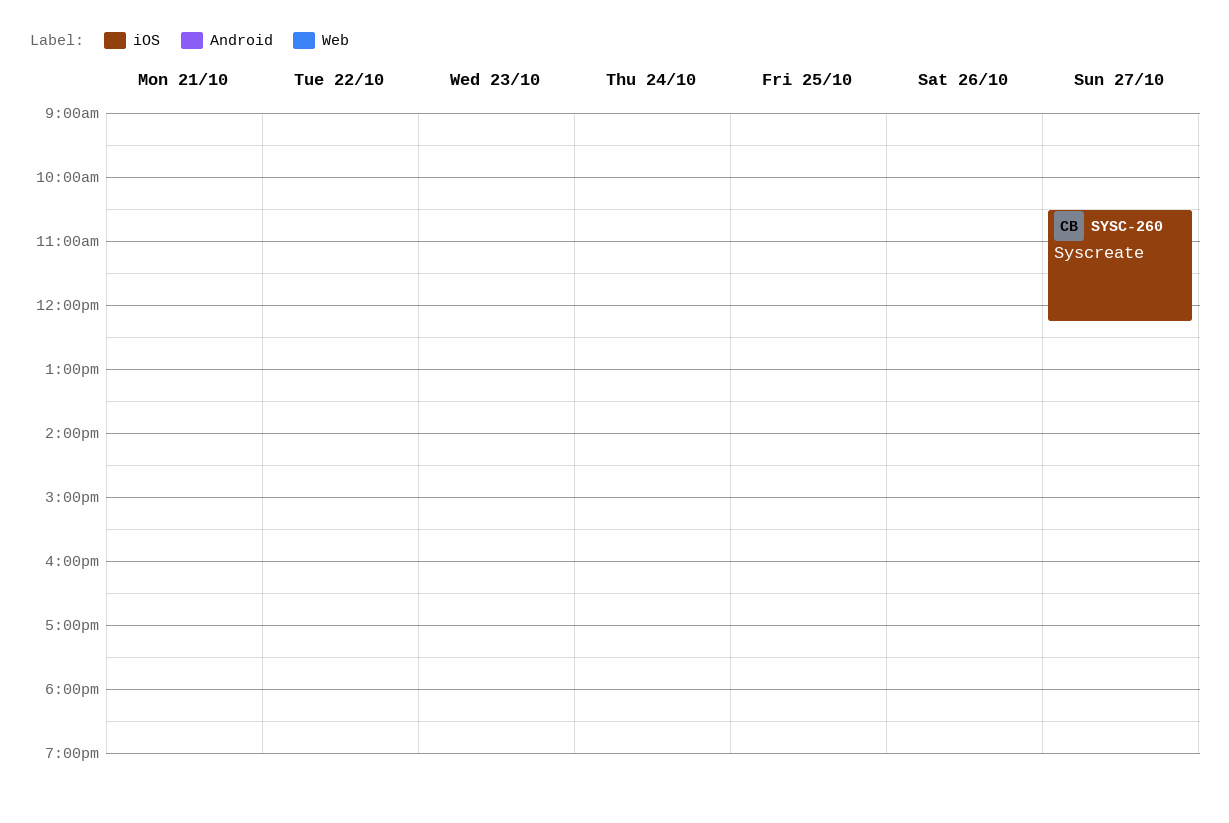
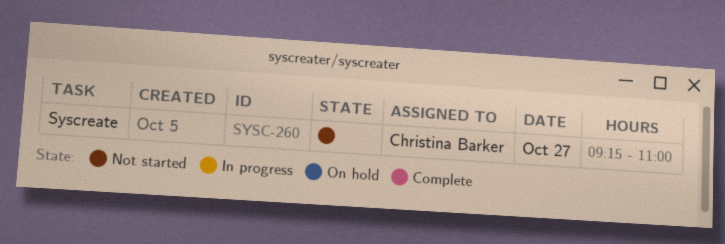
SYSC-260, begins: 10:30 -> 09:15
SYSC-260, ends: 12:15 -> 11:00

